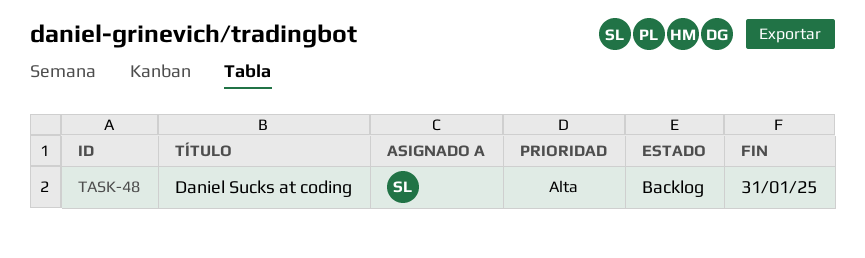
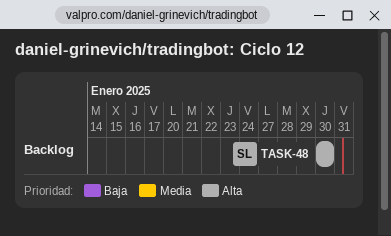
TASK-48, due: Jan 31 -> Jan 30

